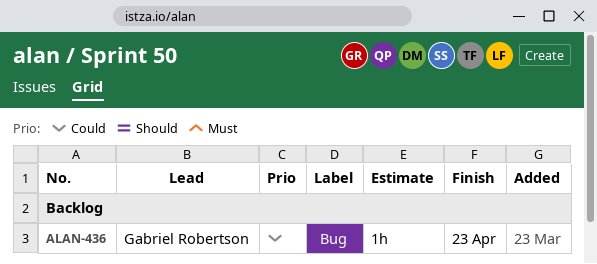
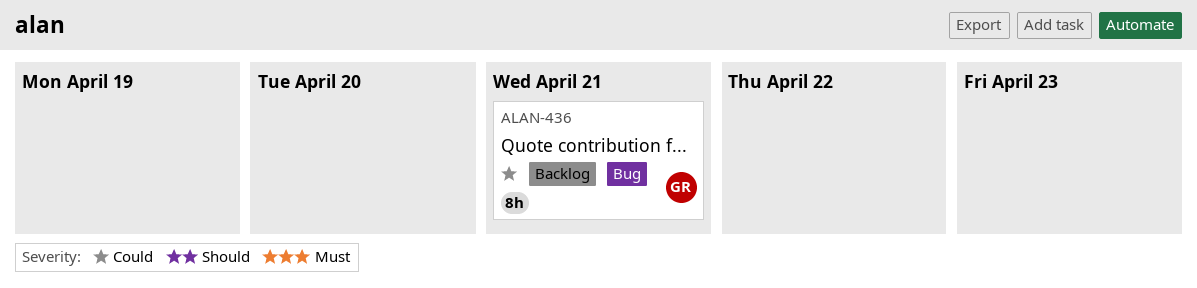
ALAN-436, estimate: 1h -> 8h
ALAN-436, due: Apr 23 -> Apr 21

